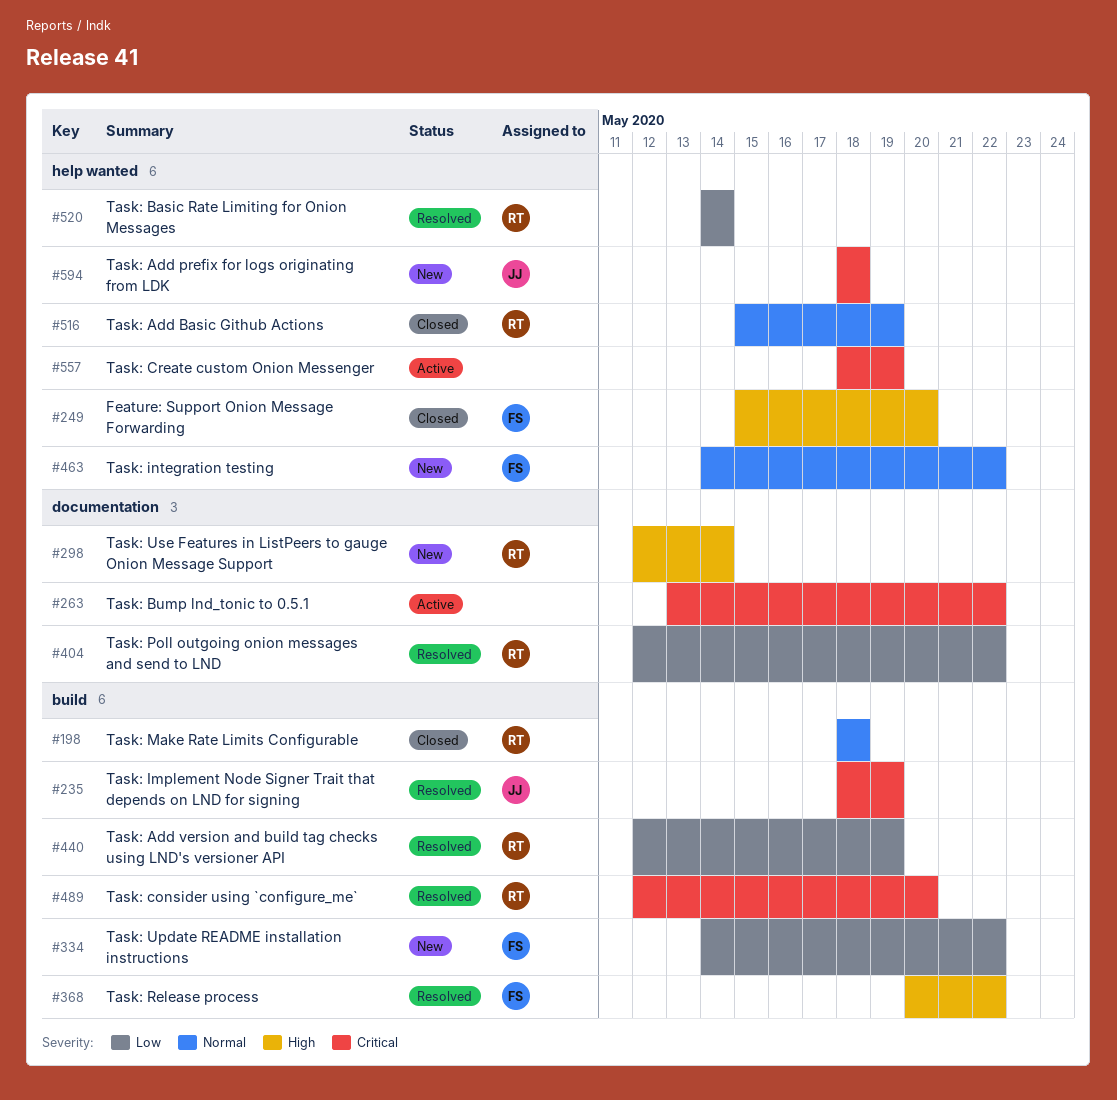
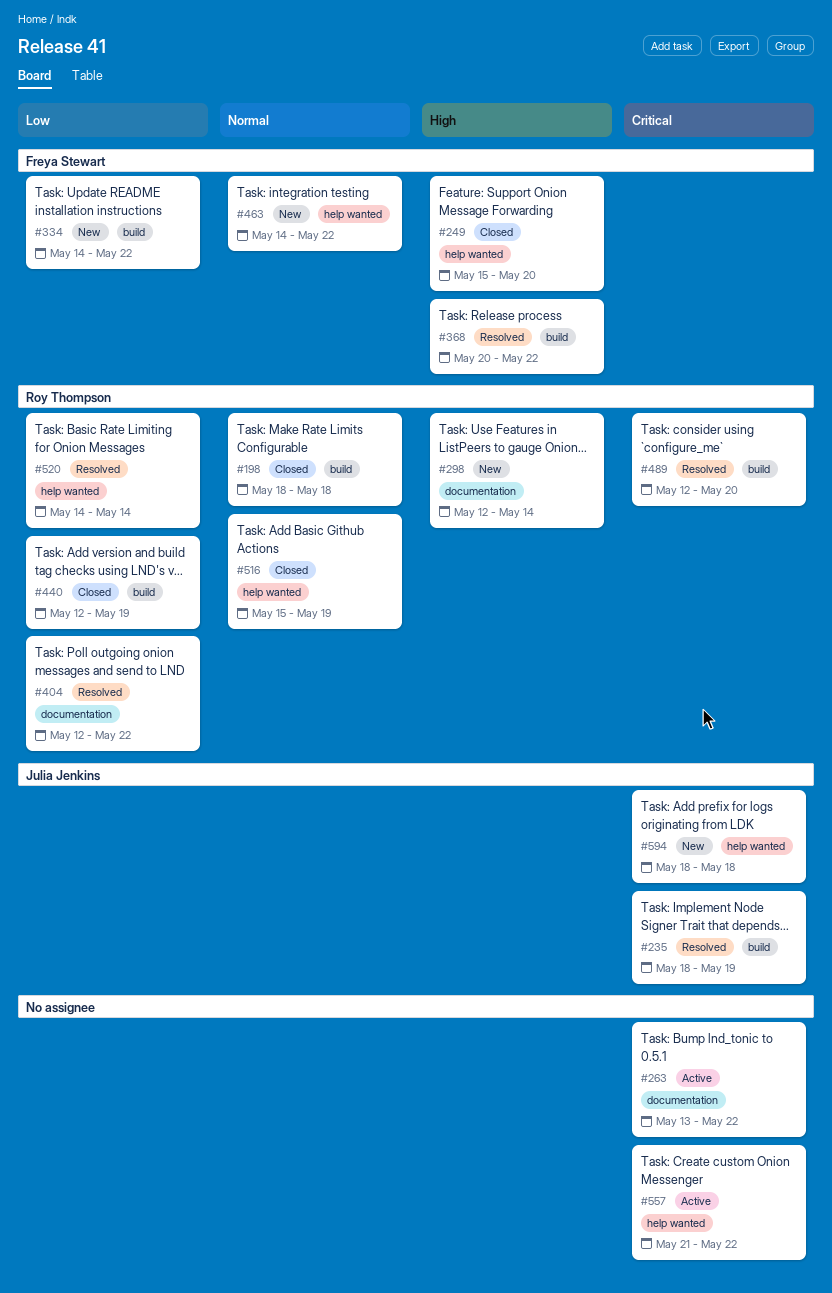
#440, status: Resolved -> Closed
#557, start: May 18 -> May 21
#557, due: May 19 -> May 22

